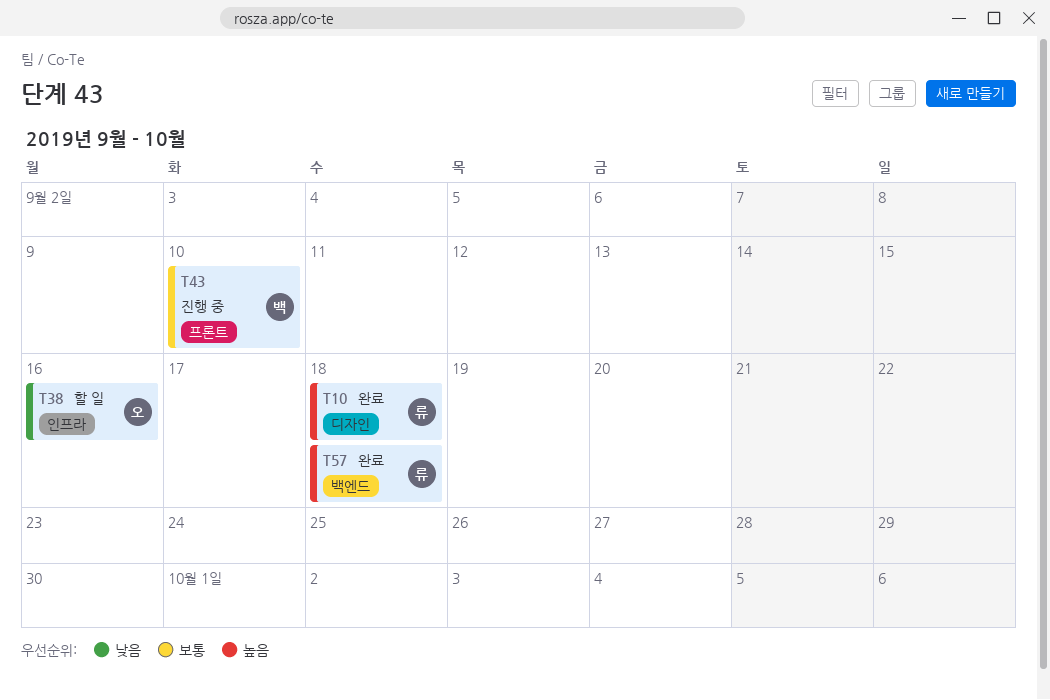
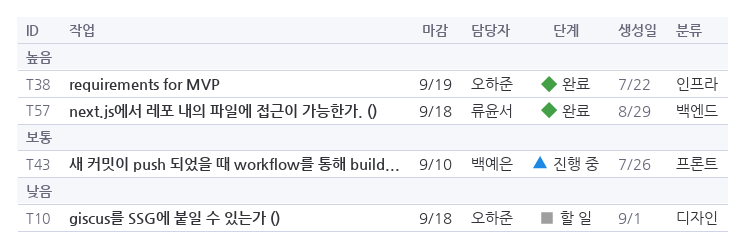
T10, status: 완료 -> 할 일
T10, owner: 류윤서 -> 오하준
T10, priority: 높음 -> 낮음
T38, status: 할 일 -> 완료
T38, priority: 낮음 -> 높음
T38, due: Sep 16 -> Sep 19

